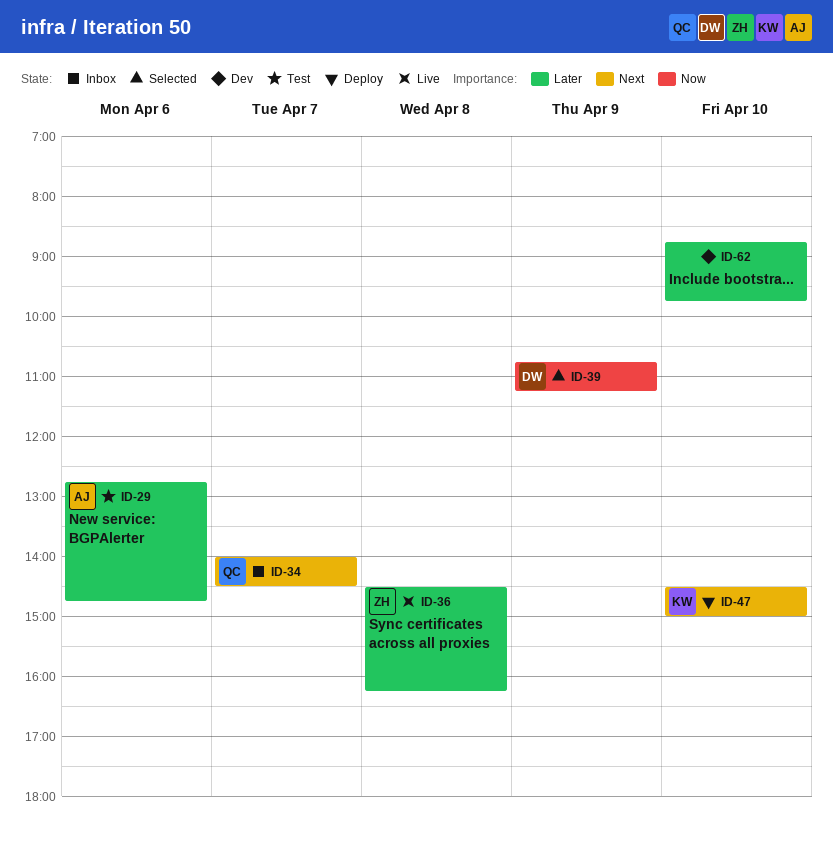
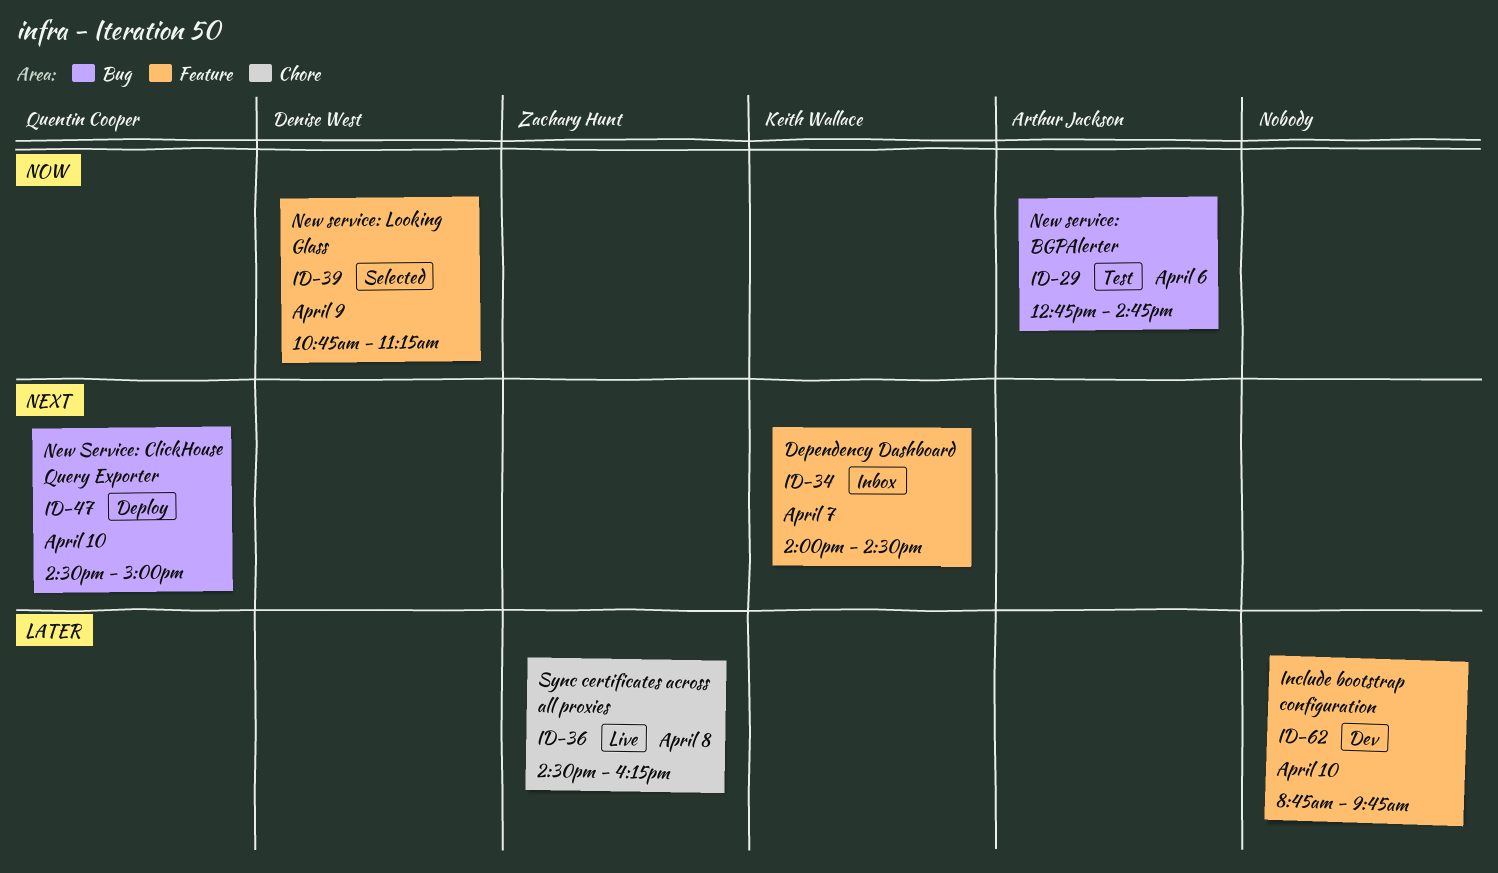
ID-29, priority: Later -> Now
ID-34, owner: Quentin Cooper -> Keith Wallace
ID-47, owner: Keith Wallace -> Quentin Cooper

